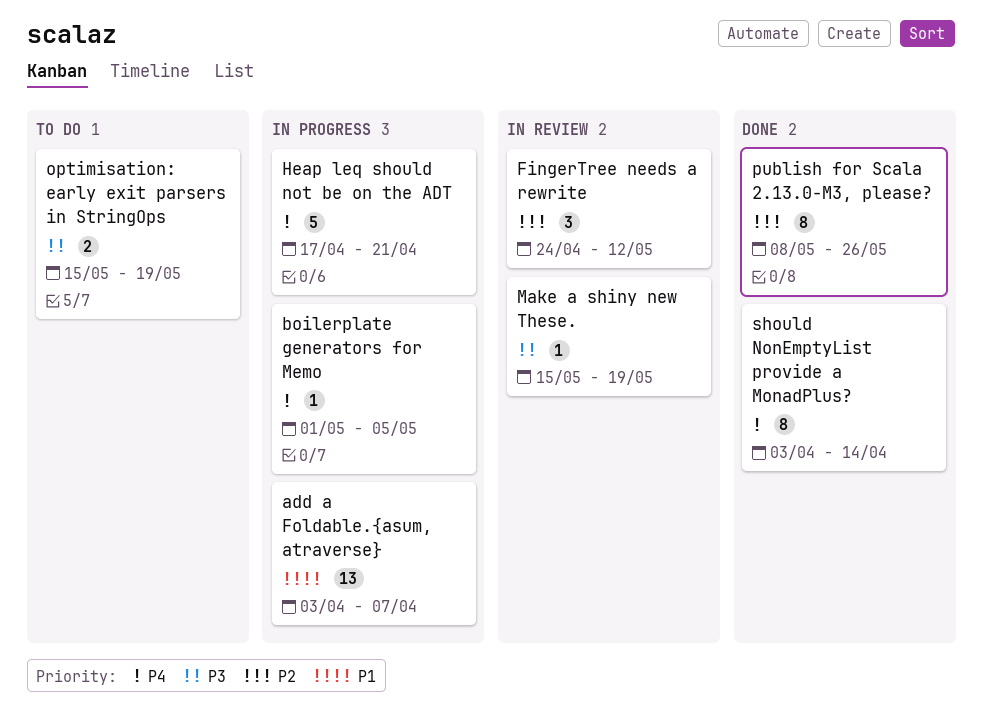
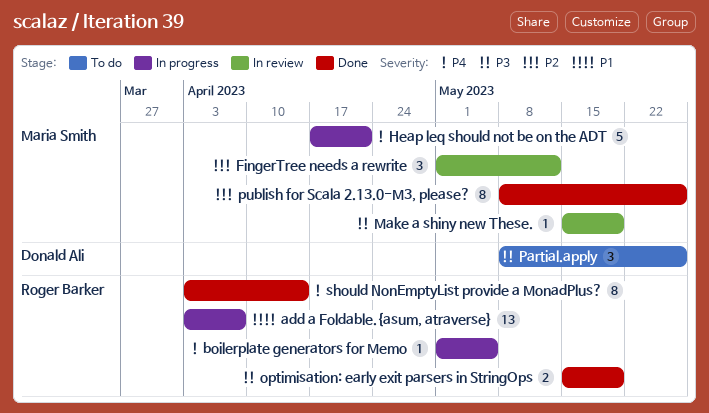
FingerTree needs a rewrite, start: Apr 24 -> May 1
optimisation: early exit parsers in StringOps, status: To do -> Done
Partial.apply: none -> present

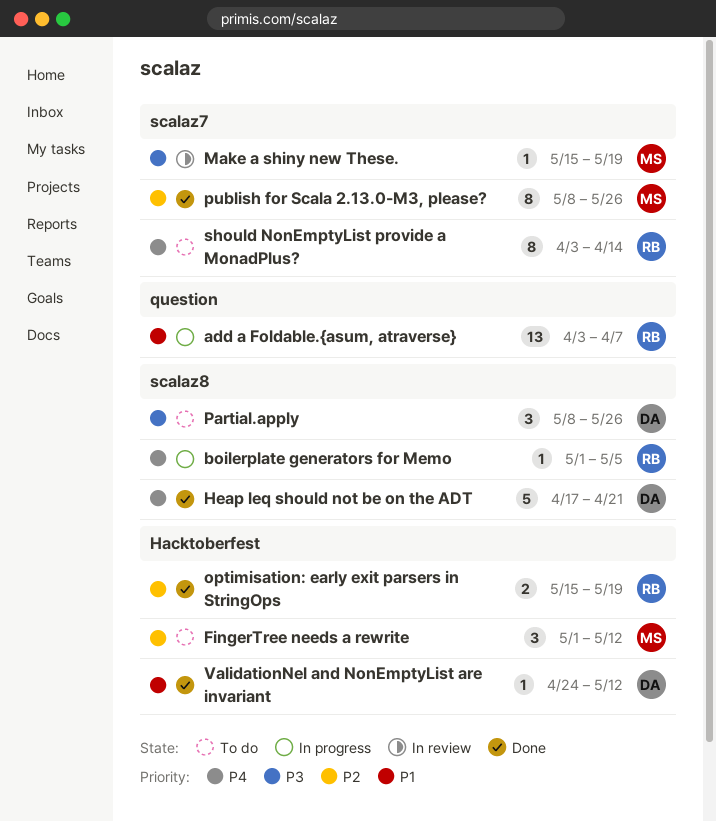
FingerTree needs a rewrite, status: In review -> To do
Heap leq should not be on the ADT, status: In progress -> Done
Heap leq should not be on the ADT, owner: Maria Smith -> Donald Ali
optimisation: early exit parsers in StringOps, priority: P3 -> P2
should NonEmptyList provide a MonadPlus?, status: Done -> To do
ValidationNel and NonEmptyList are invariant: none -> present

